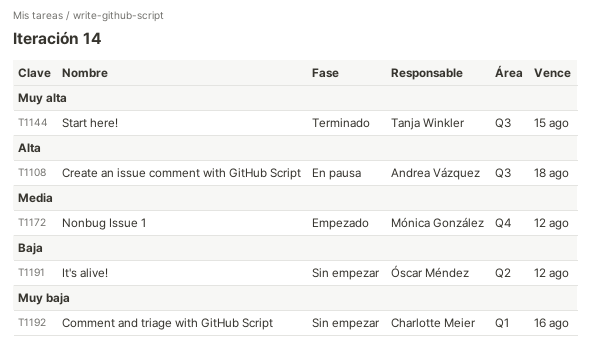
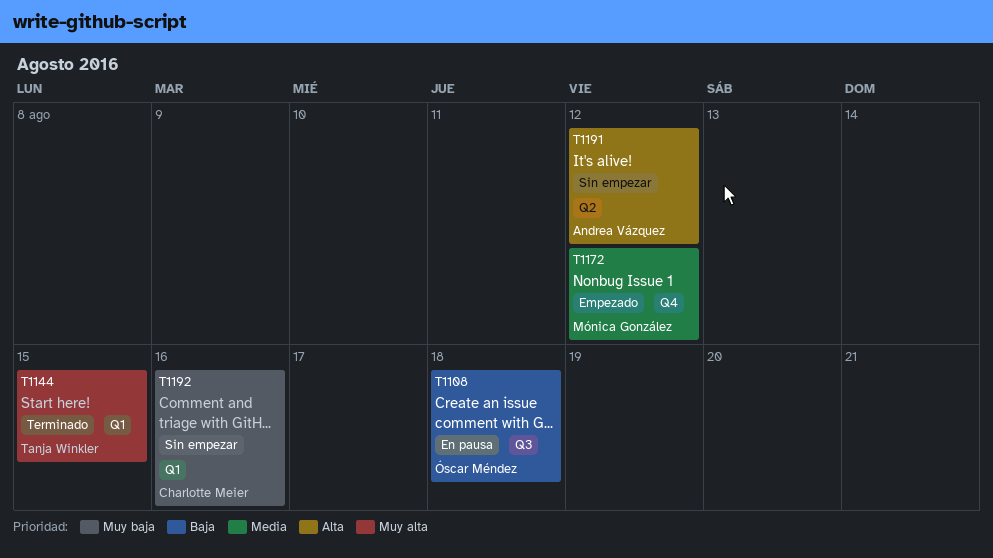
T1108, owner: Andrea Vázquez -> Óscar Méndez
T1108, priority: Alta -> Baja
T1144, label: Q3 -> Q1
T1191, owner: Óscar Méndez -> Andrea Vázquez
T1191, priority: Baja -> Alta

